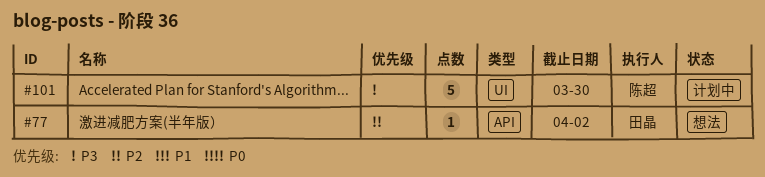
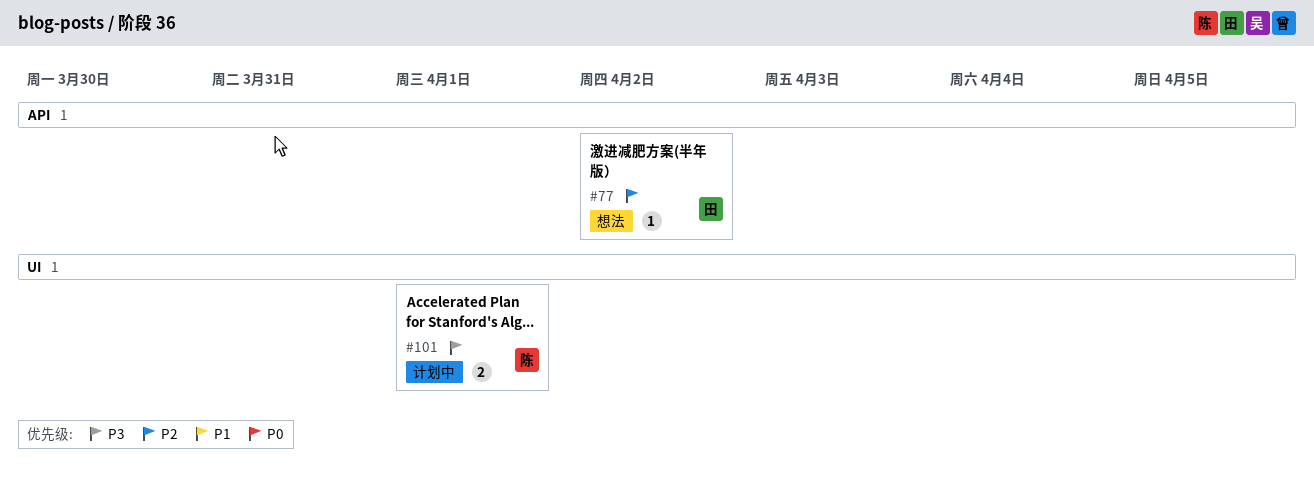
#101, estimate: 5 -> 2
#101, due: Mar 30 -> Apr 1

